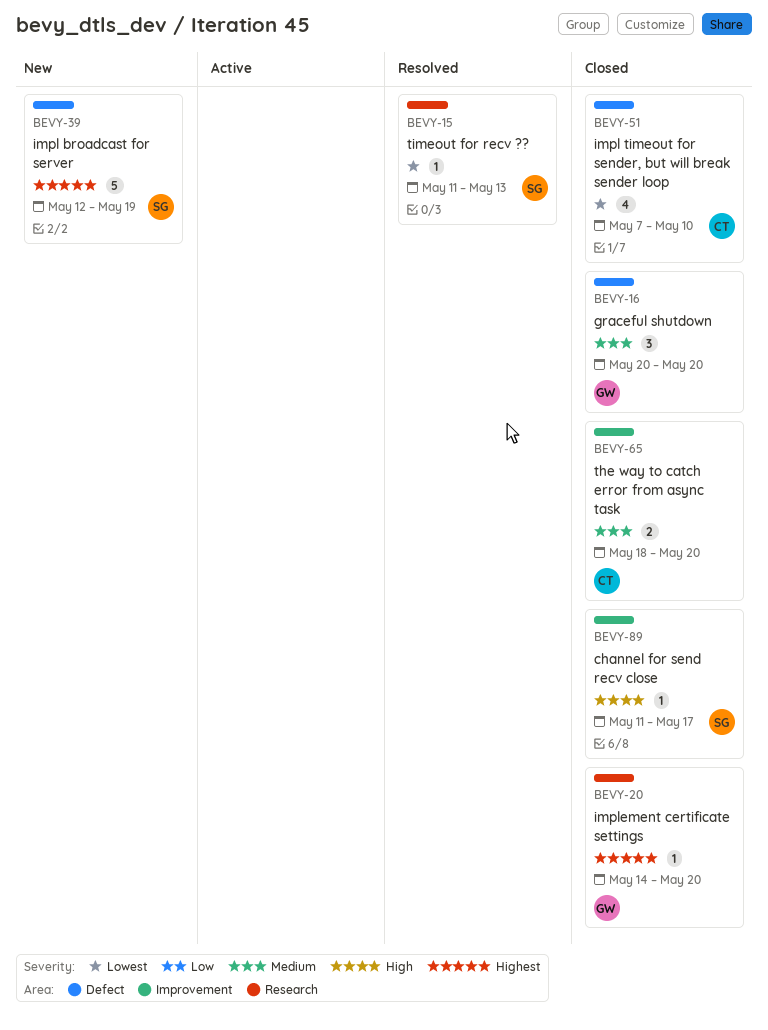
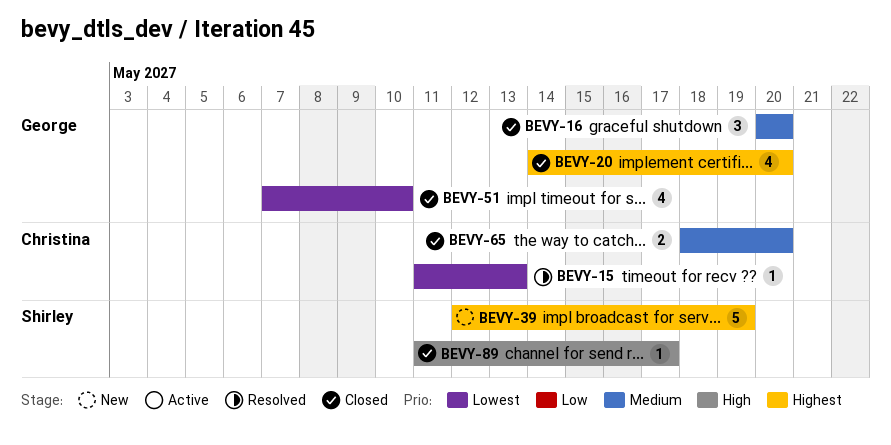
BEVY-15, owner: Shirley -> Christina
BEVY-20, estimate: 1 -> 4
BEVY-51, owner: Christina -> George

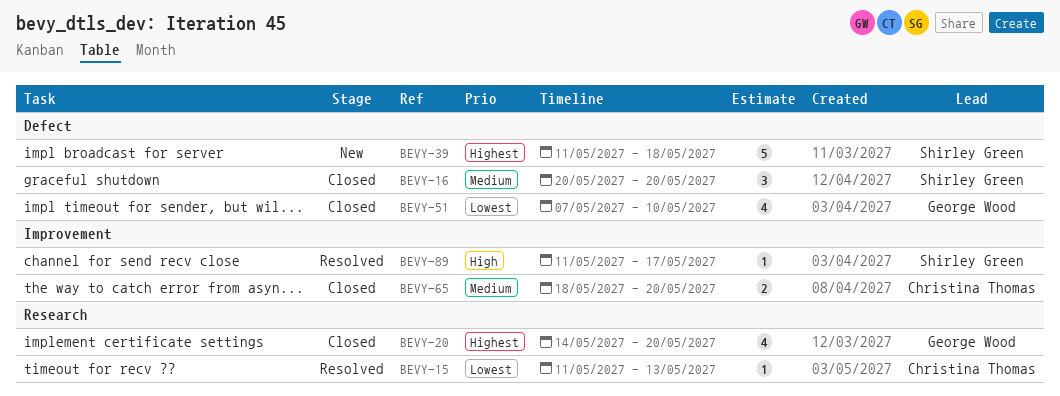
BEVY-16, owner: George Wood -> Shirley Green
BEVY-39, start: May 12 -> May 11
BEVY-39, due: May 19 -> May 18
BEVY-89, status: Closed -> Resolved

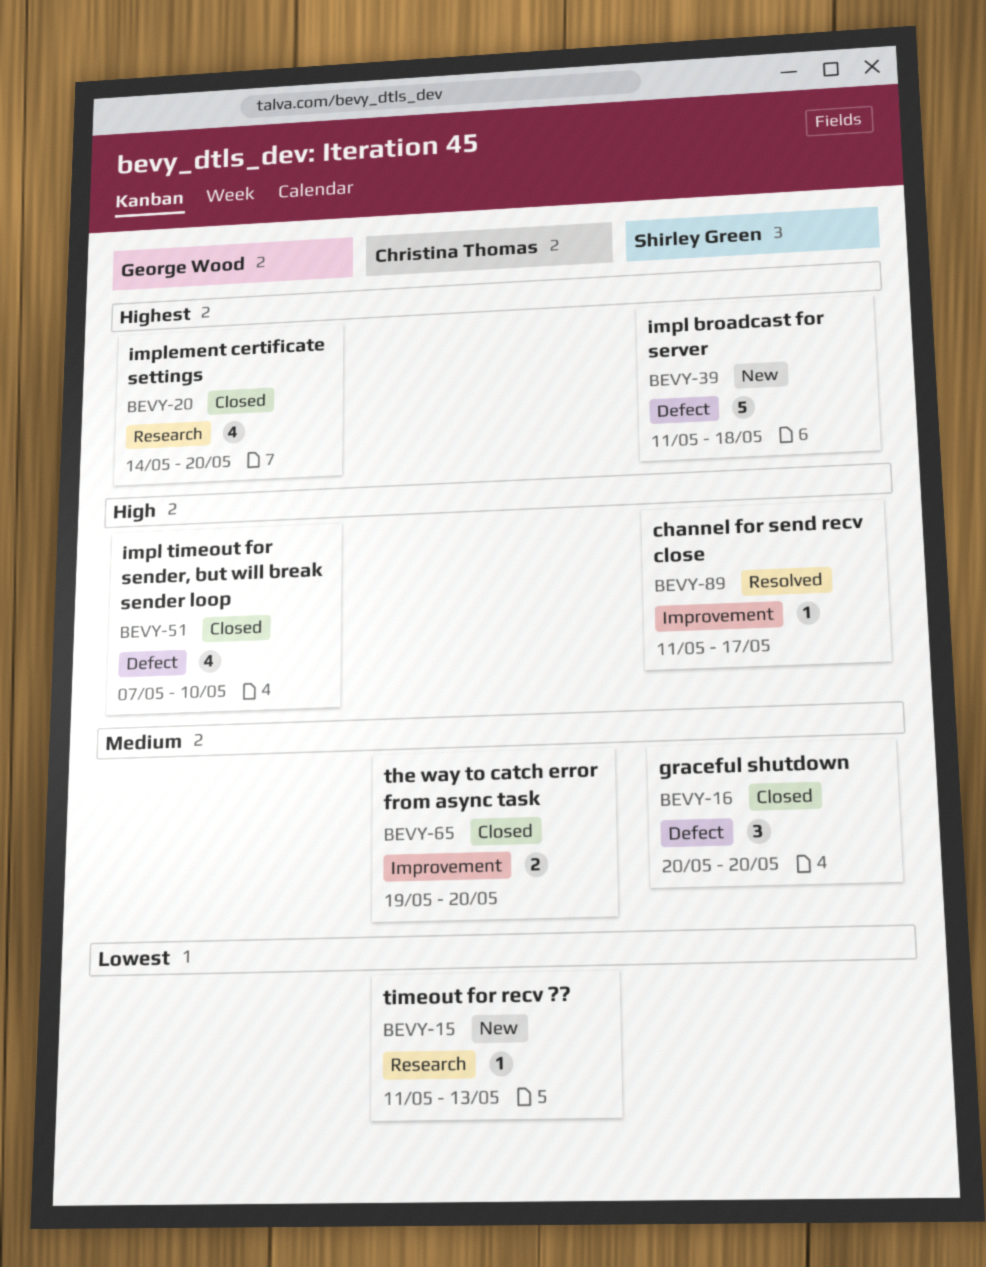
BEVY-15, status: Resolved -> New
BEVY-51, priority: Lowest -> High
BEVY-65, start: May 18 -> May 19

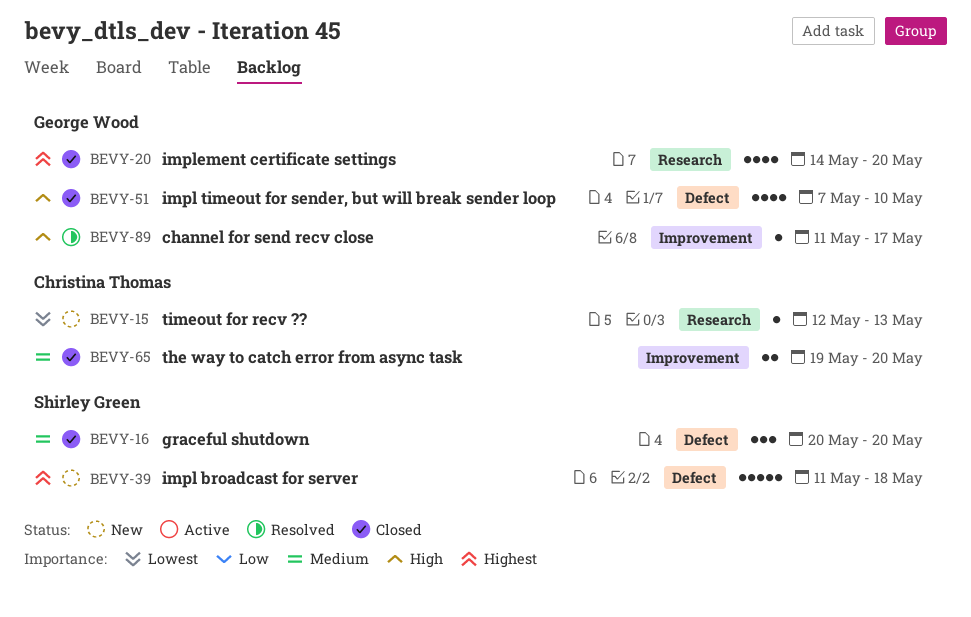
BEVY-15, start: May 11 -> May 12
BEVY-89, owner: Shirley Green -> George Wood

